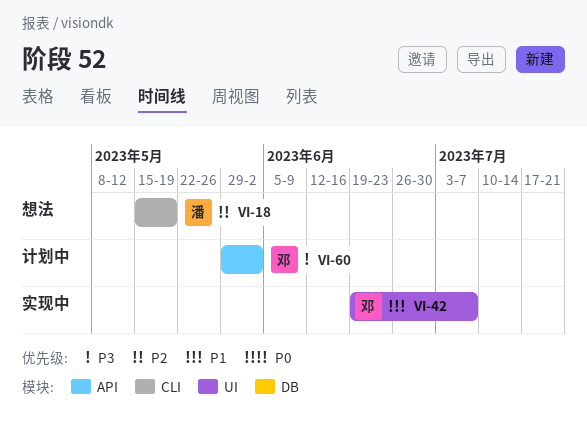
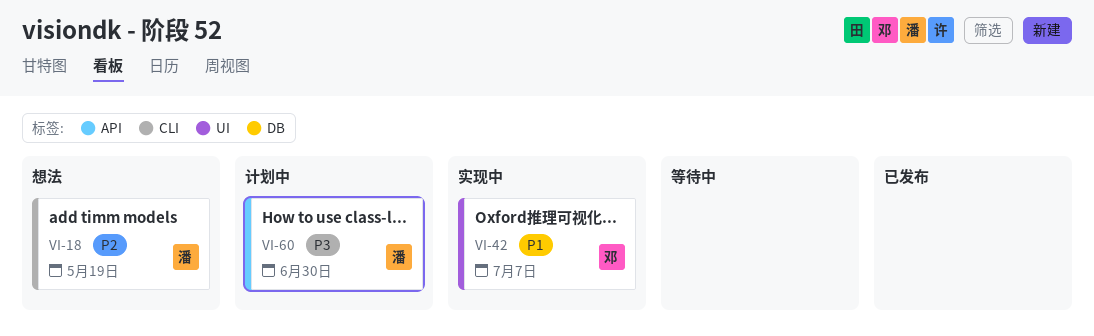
VI-60, owner: 邓 -> 潘
VI-60, due: Jun 2 -> Jun 30

